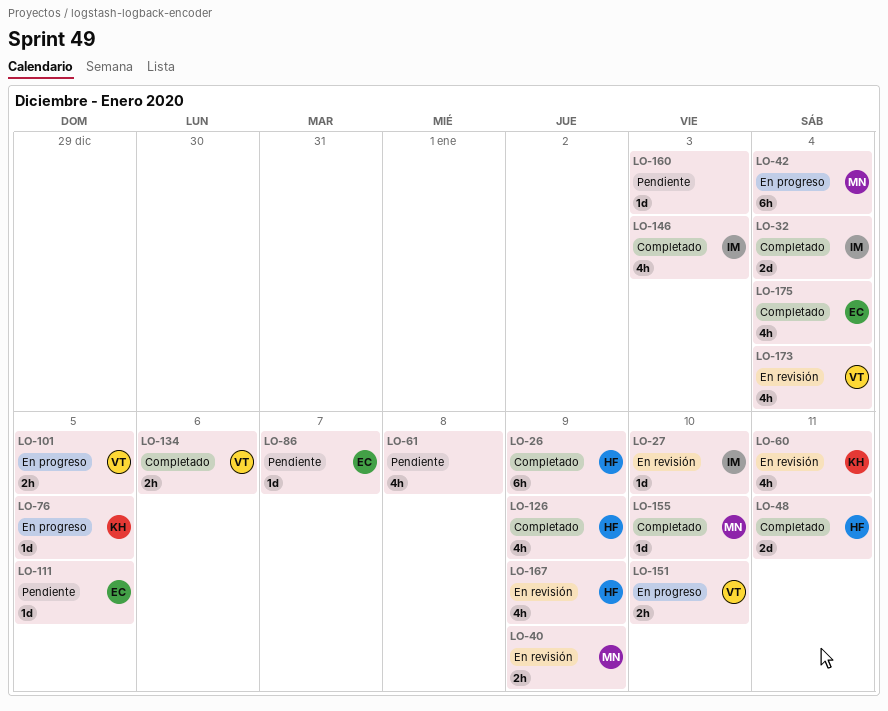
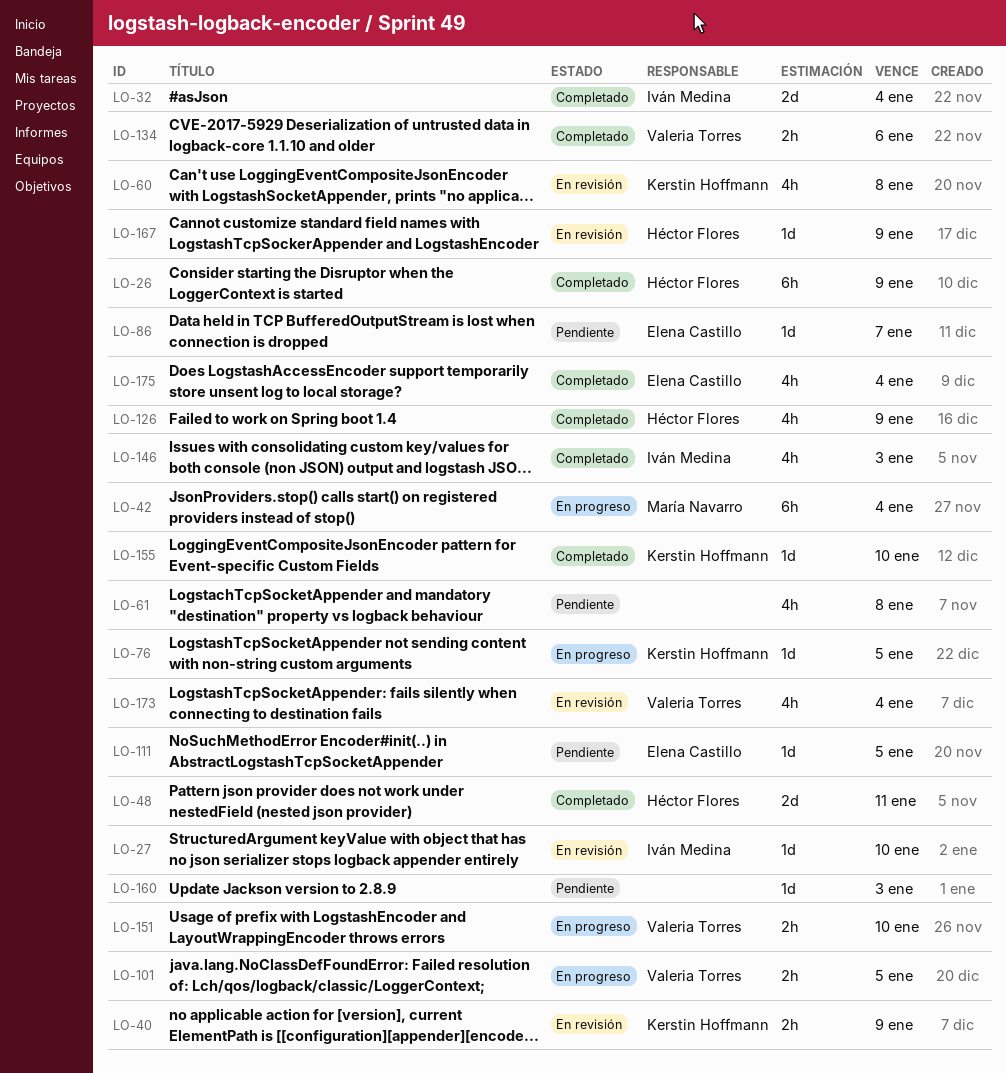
LO-40, owner: María Navarro -> Kerstin Hoffmann
LO-60, due: Jan 11 -> Jan 8
LO-155, owner: María Navarro -> Kerstin Hoffmann
LO-167, estimate: 4h -> 1d

